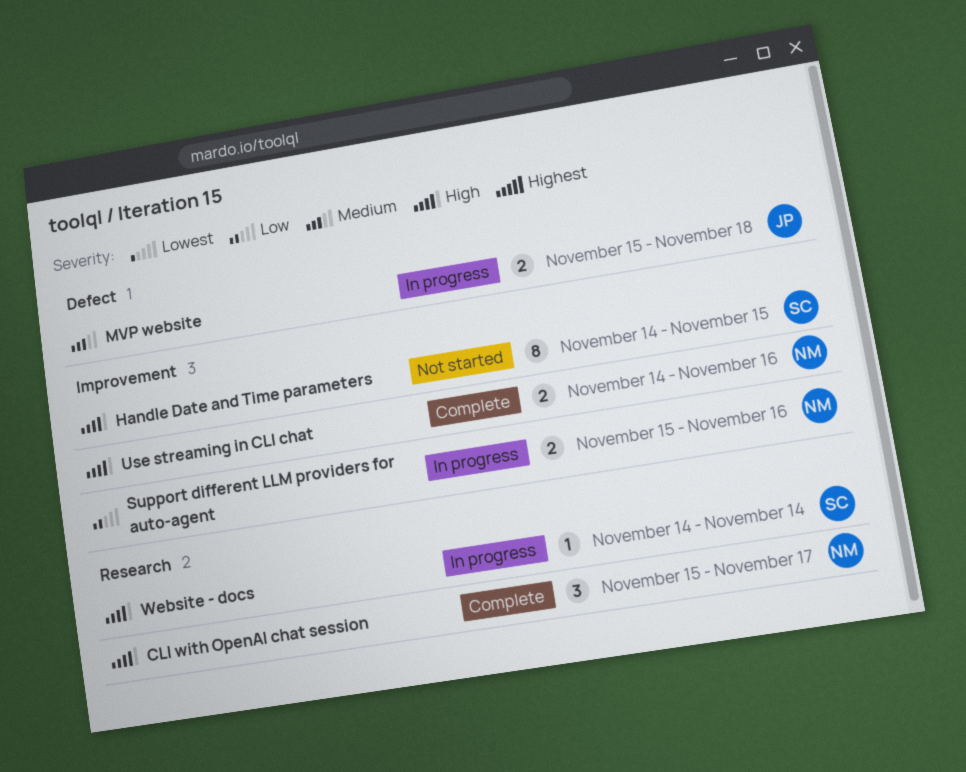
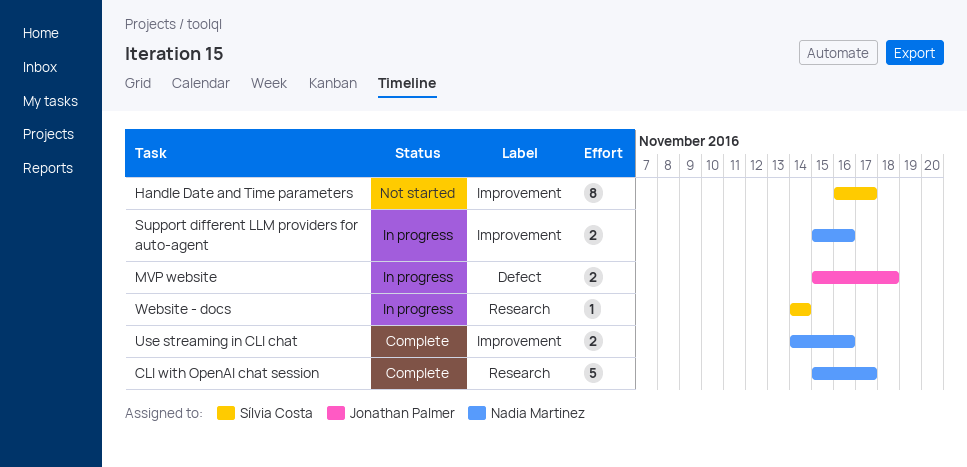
CLI with OpenAI chat session, estimate: 3 -> 5
Handle Date and Time parameters, start: Nov 14 -> Nov 16
Handle Date and Time parameters, due: Nov 15 -> Nov 17

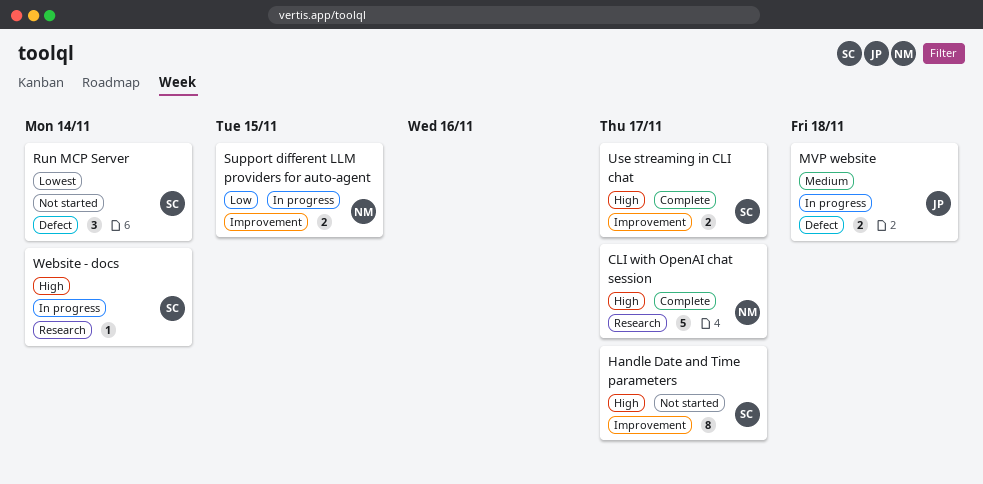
Run MCP Server: none -> present
Support different LLM providers for auto-agent, due: Nov 16 -> Nov 15
Use streaming in CLI chat, owner: Nadia Martinez -> Sílvia Costa
Use streaming in CLI chat, due: Nov 16 -> Nov 17

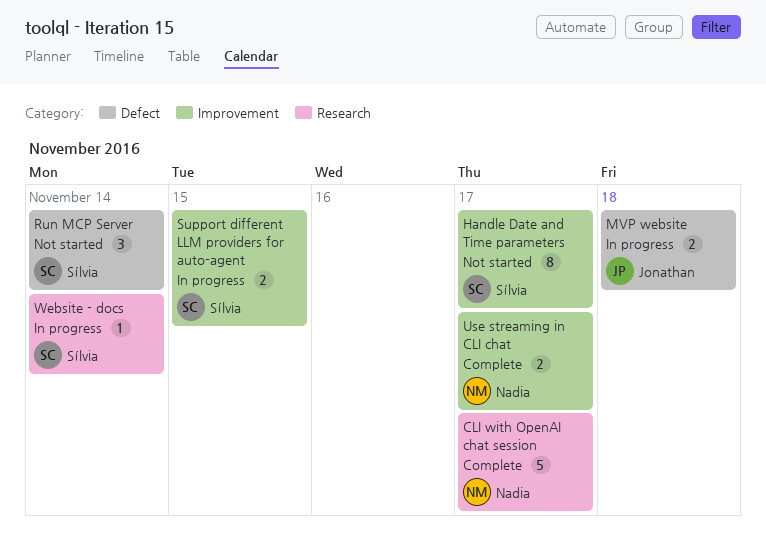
Support different LLM providers for auto-agent, owner: Nadia -> Sílvia
Use streaming in CLI chat, owner: Sílvia -> Nadia

